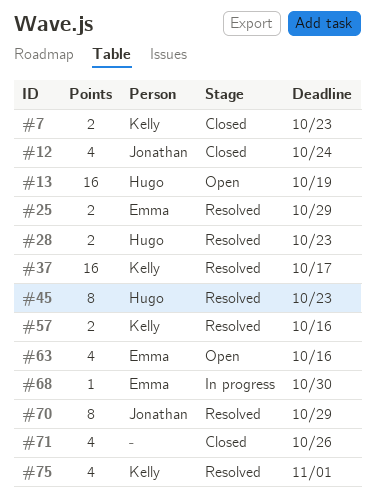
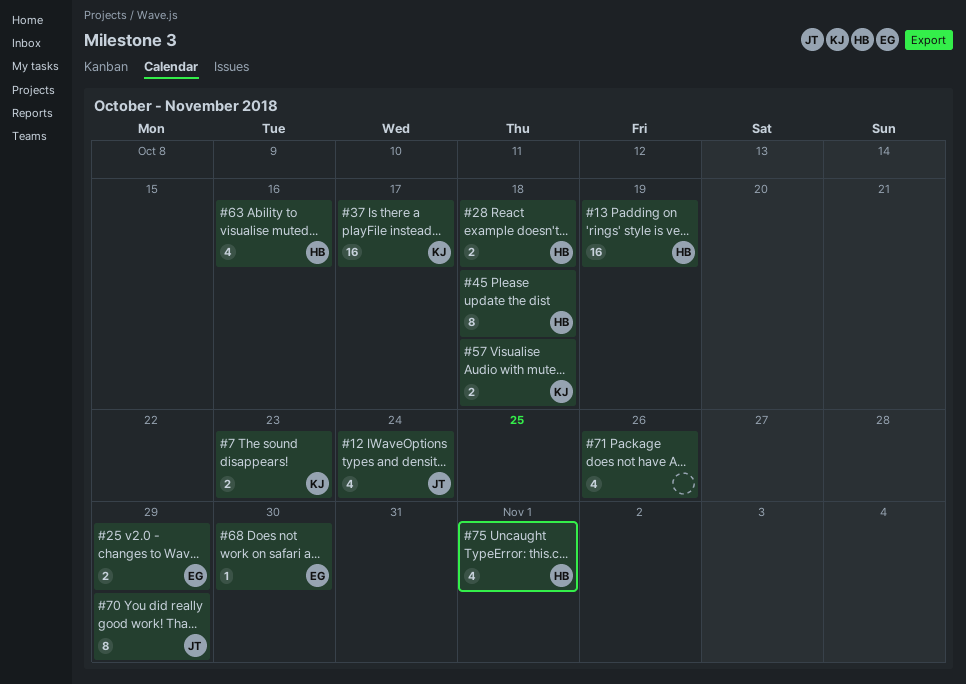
#28, due: Oct 23 -> Oct 18
#45, due: Oct 23 -> Oct 18
#57, due: Oct 16 -> Oct 18
#63, owner: Emma -> Hugo
#75, owner: Kelly -> Hugo

